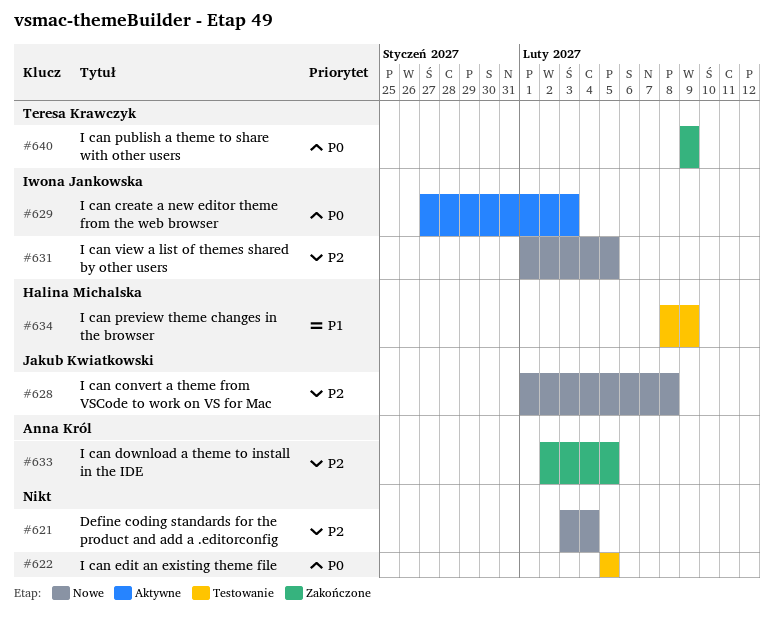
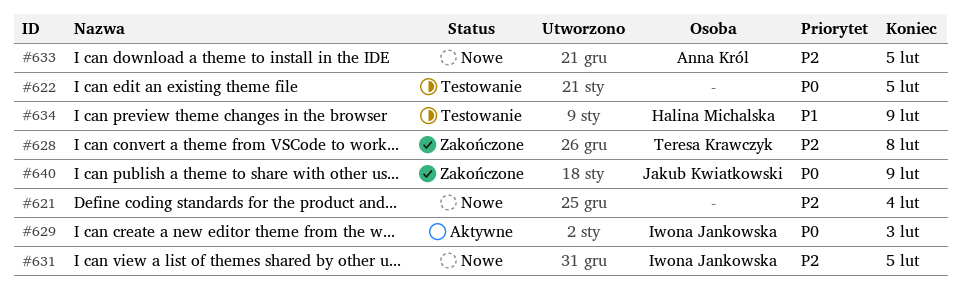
#628, status: Nowe -> Zakończone
#628, owner: Jakub Kwiatkowski -> Teresa Krawczyk
#633, status: Zakończone -> Nowe
#640, owner: Teresa Krawczyk -> Jakub Kwiatkowski

